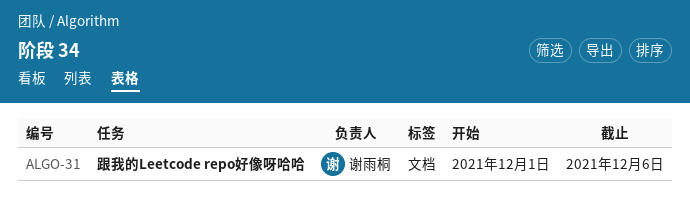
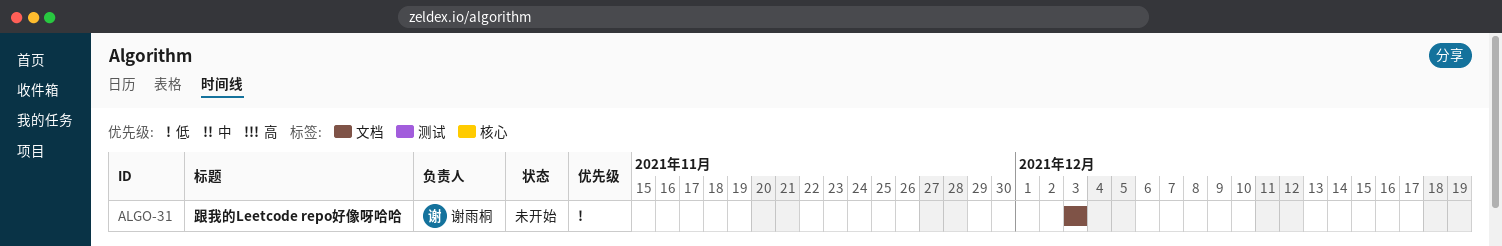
ALGO-31, start: Dec 1 -> Dec 3
ALGO-31, due: Dec 6 -> Dec 3

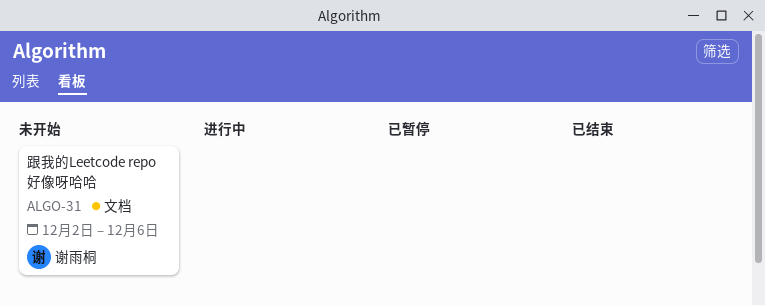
ALGO-31, start: Dec 3 -> Dec 2
ALGO-31, due: Dec 3 -> Dec 6

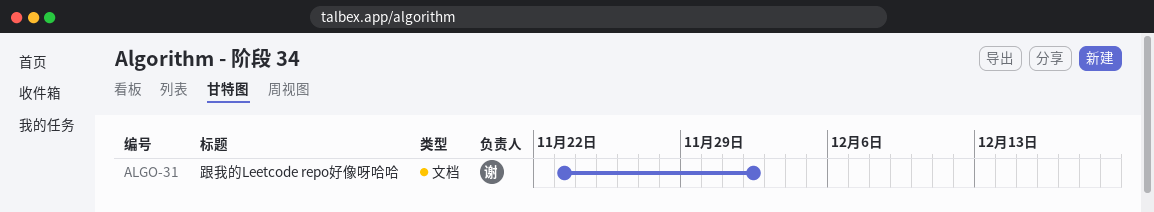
ALGO-31, start: Dec 2 -> Nov 23
ALGO-31, due: Dec 6 -> Dec 2

